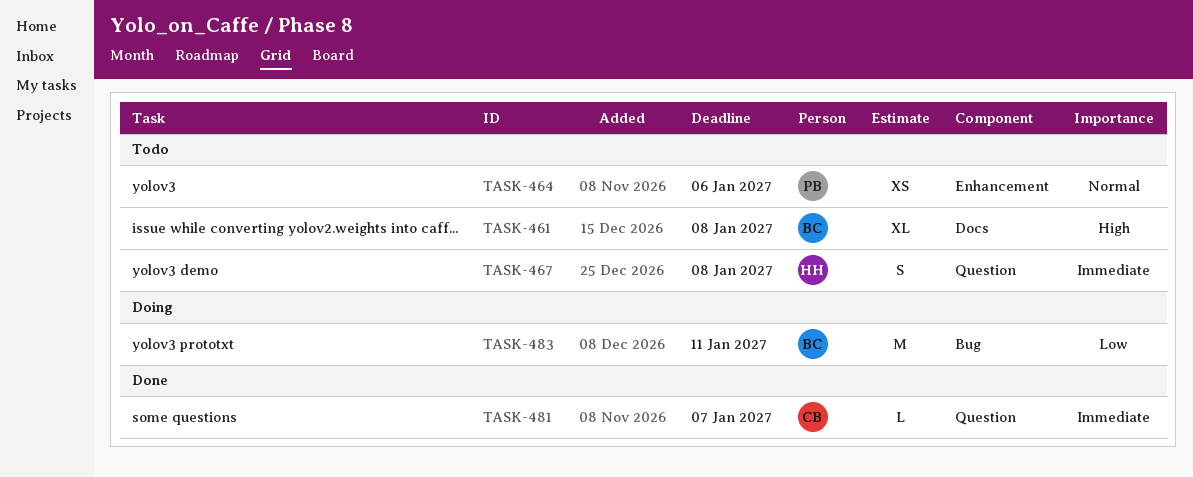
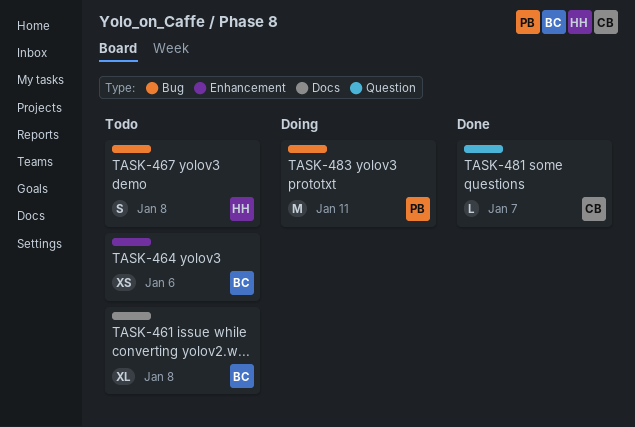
TASK-464, owner: PB -> BC
TASK-467, label: Question -> Bug
TASK-483, owner: BC -> PB

